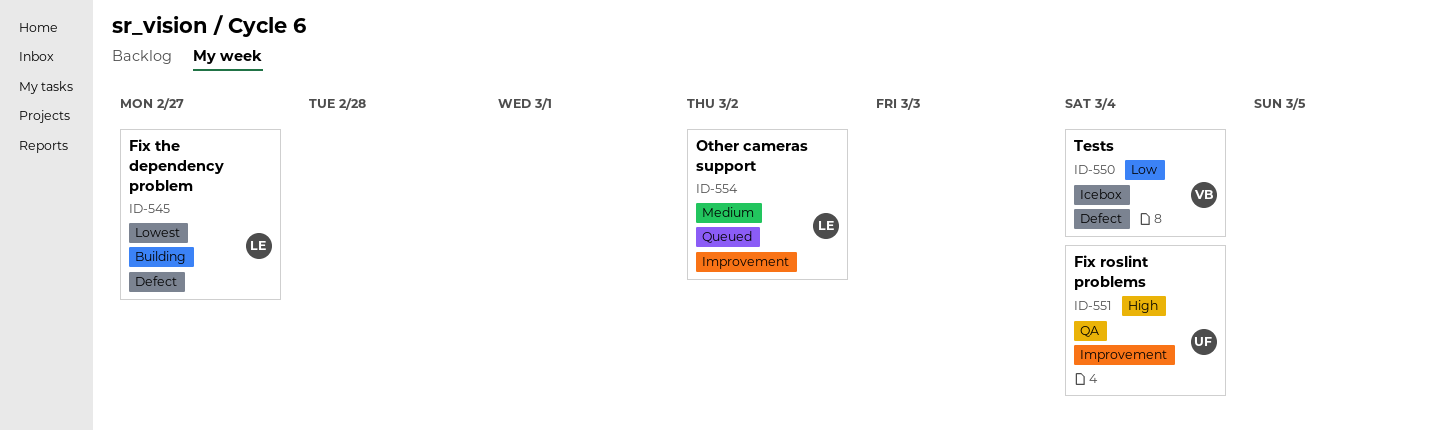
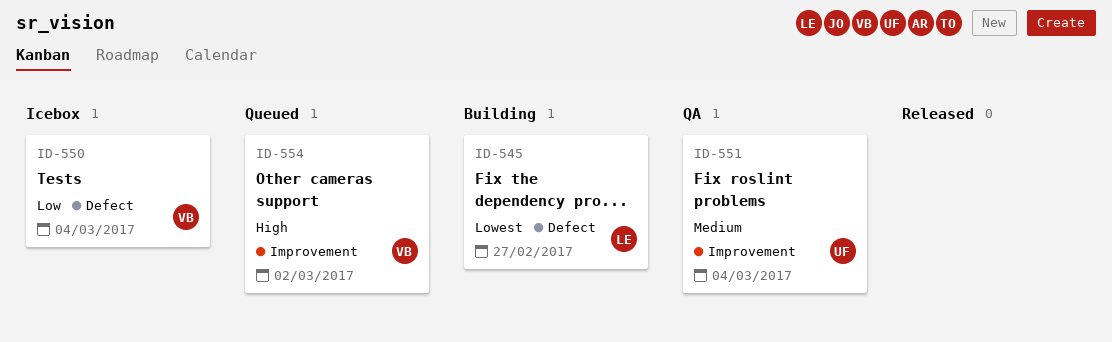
ID-551, priority: High -> Medium
ID-554, owner: LE -> VB
ID-554, priority: Medium -> High

